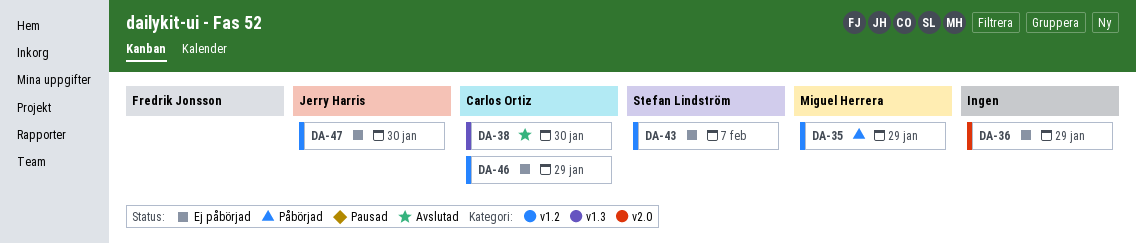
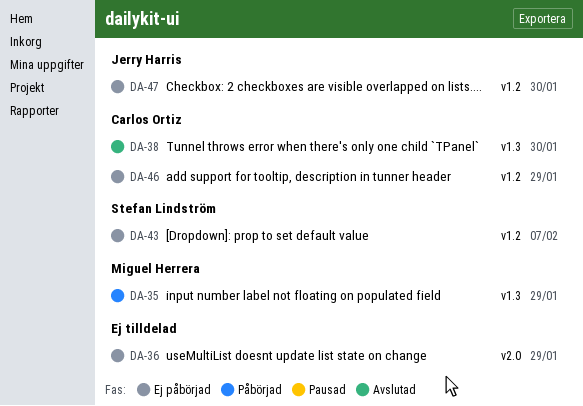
DA-35, label: v1.2 -> v1.3

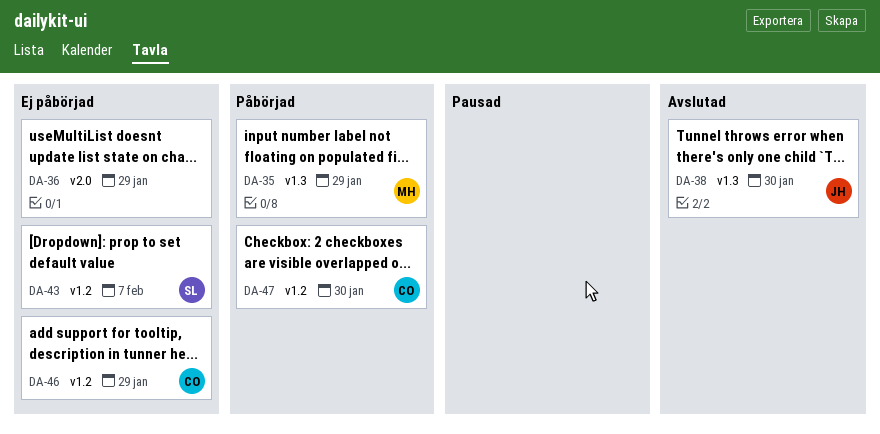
DA-38, owner: Carlos Ortiz -> Jerry Harris
DA-47, status: Ej påbörjad -> Påbörjad
DA-47, owner: Jerry Harris -> Carlos Ortiz

